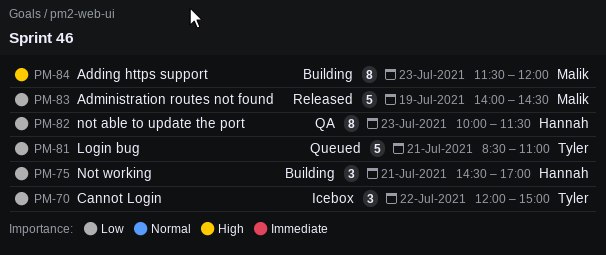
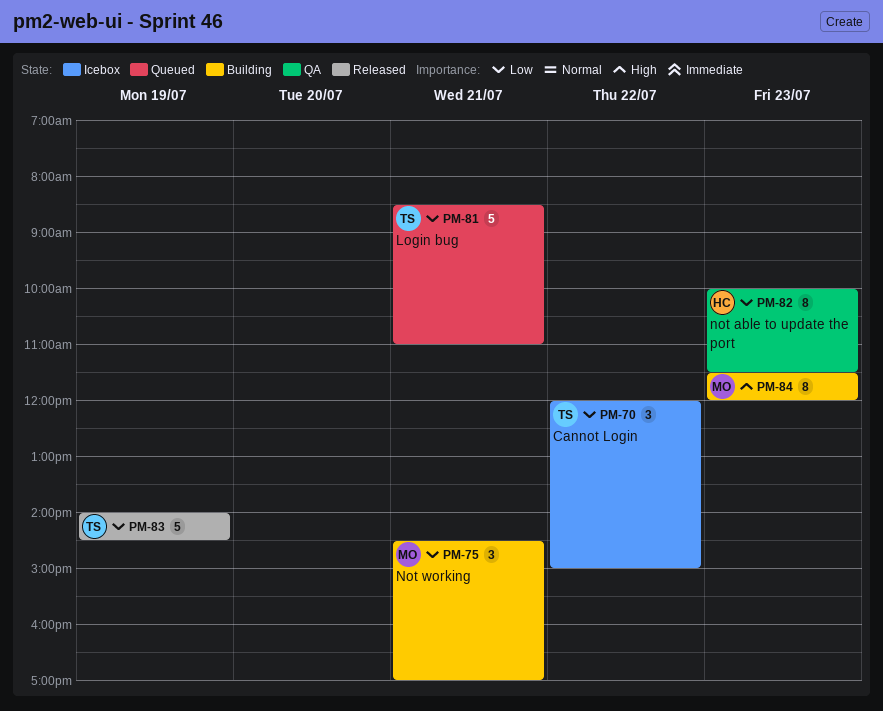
PM-75, owner: Hannah -> Malik
PM-83, owner: Malik -> Tyler

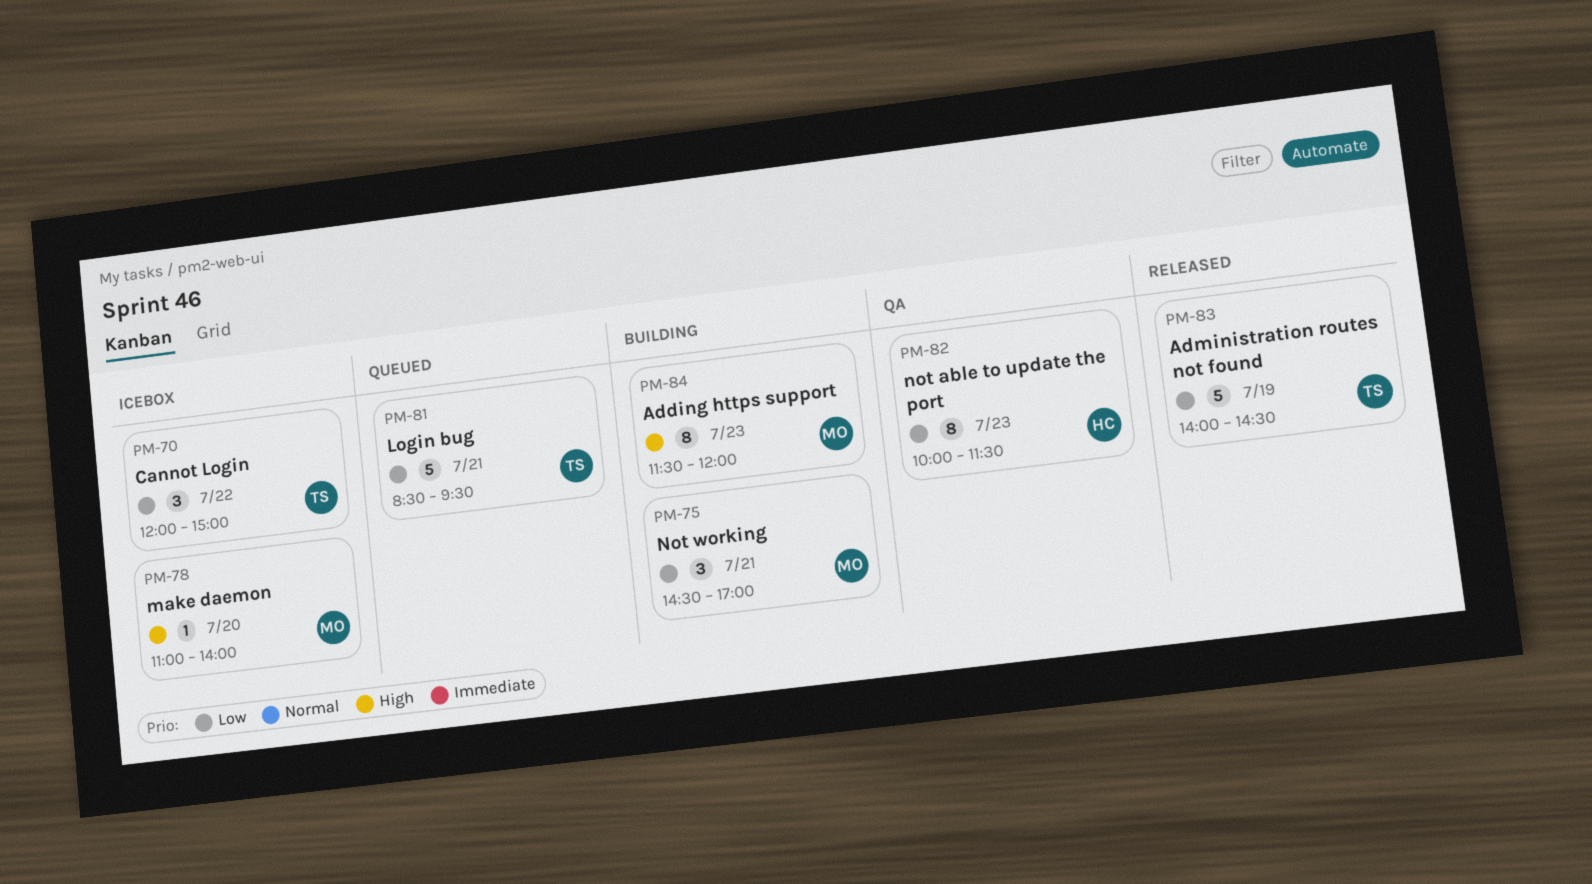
PM-78: none -> present
PM-81, ends: 11:00 -> 09:30

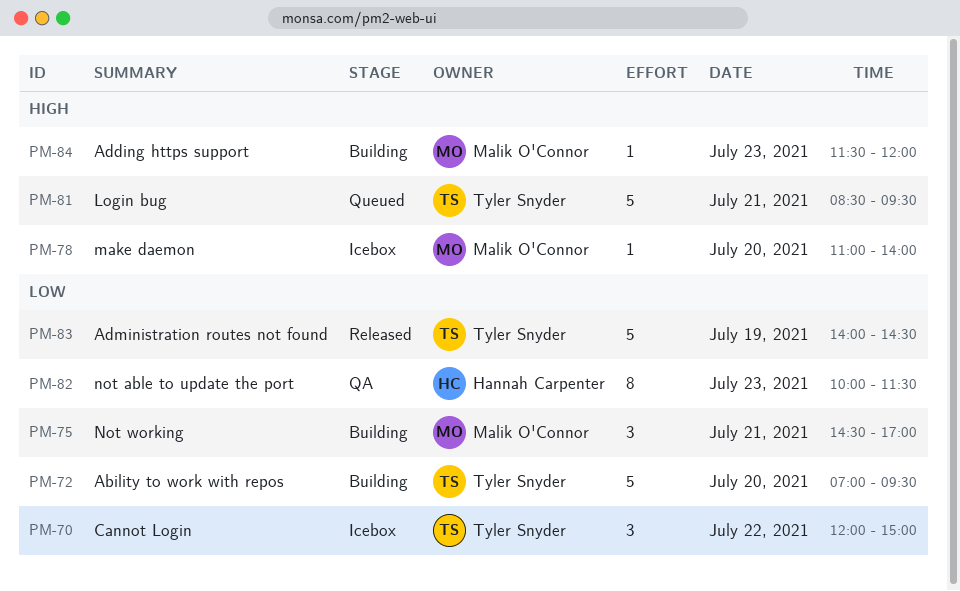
PM-72: none -> present
PM-81, priority: Low -> High
PM-84, estimate: 8 -> 1

